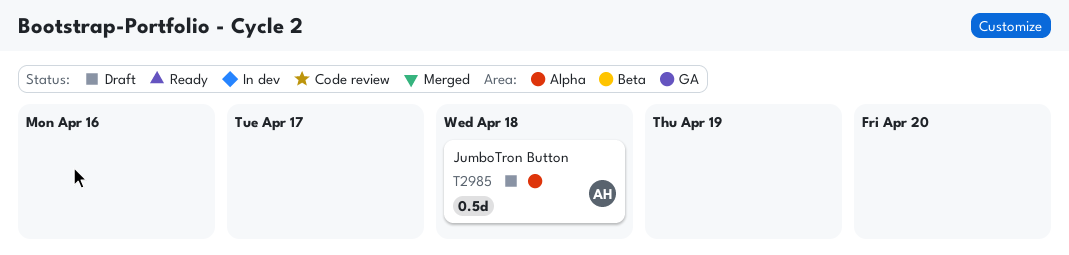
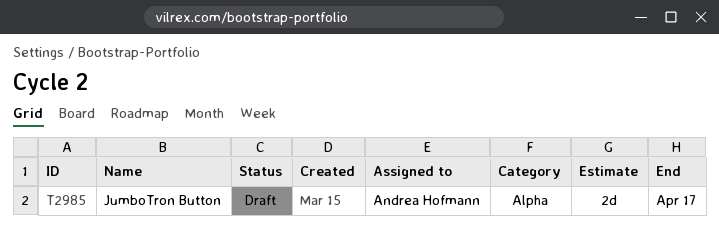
T2985, estimate: 0.5d -> 2d
T2985, due: Apr 18 -> Apr 17

